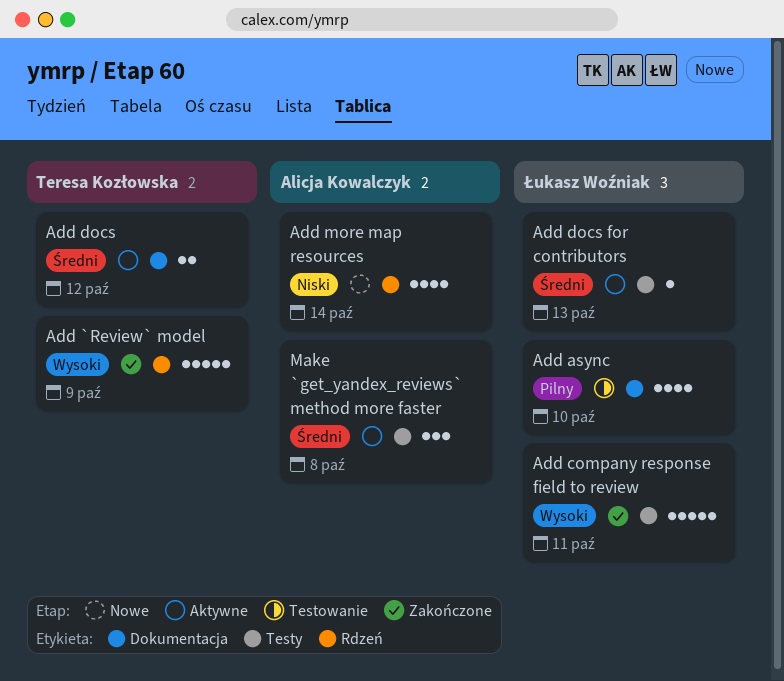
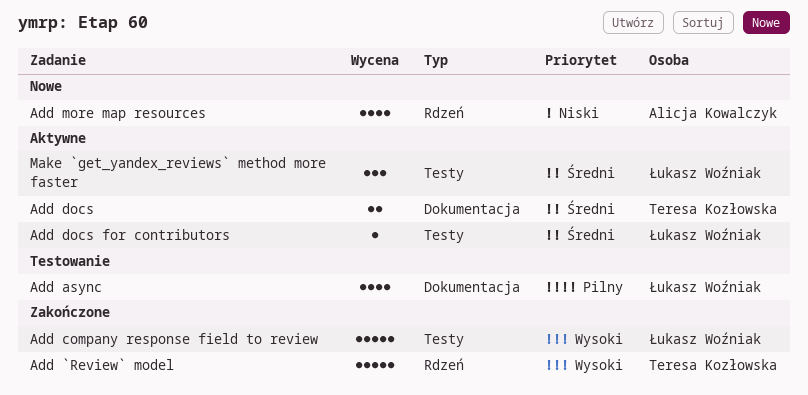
Make `get_yandex_reviews` method more faster, owner: Alicja Kowalczyk -> Łukasz Woźniak

